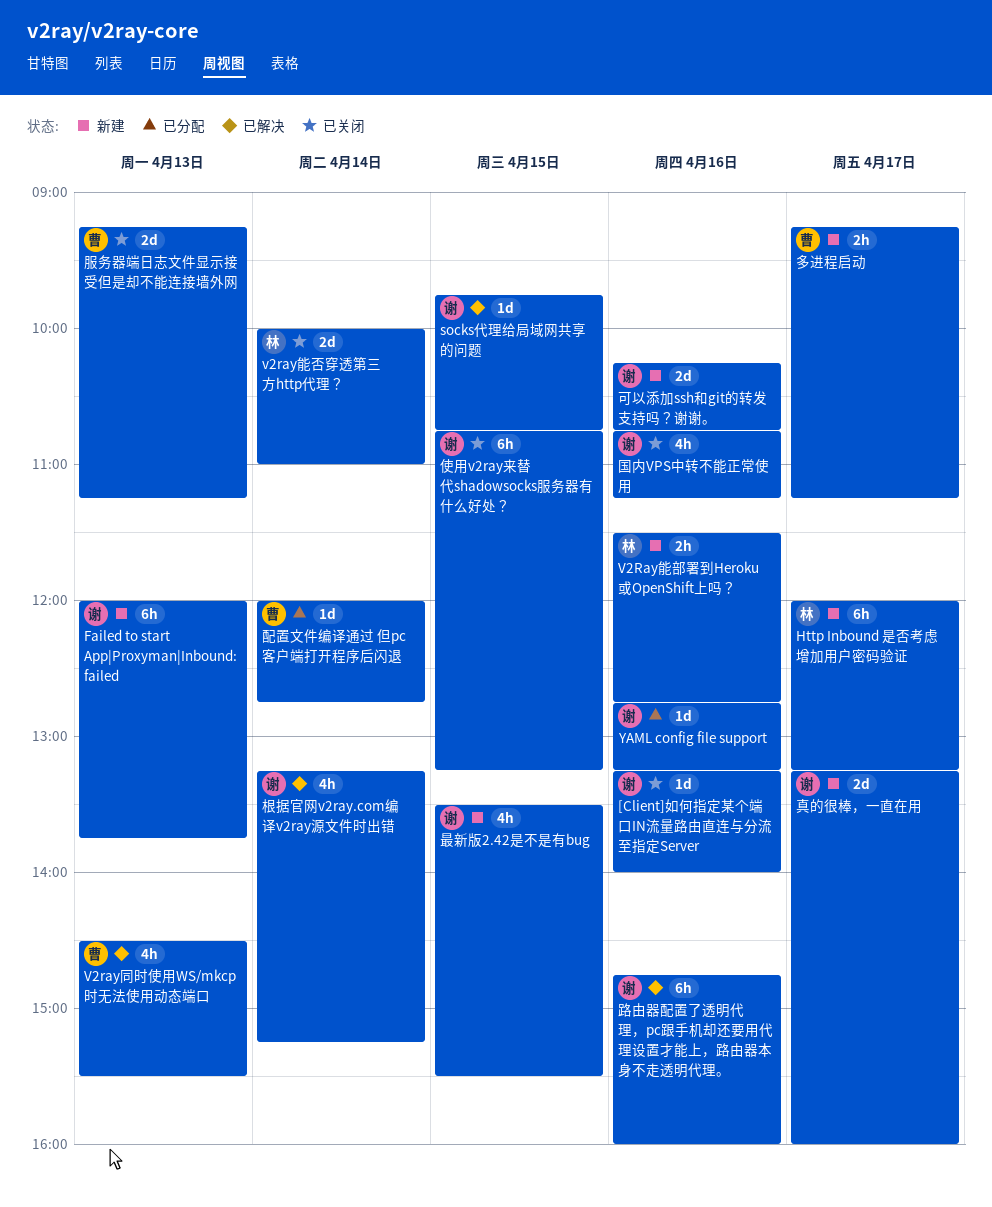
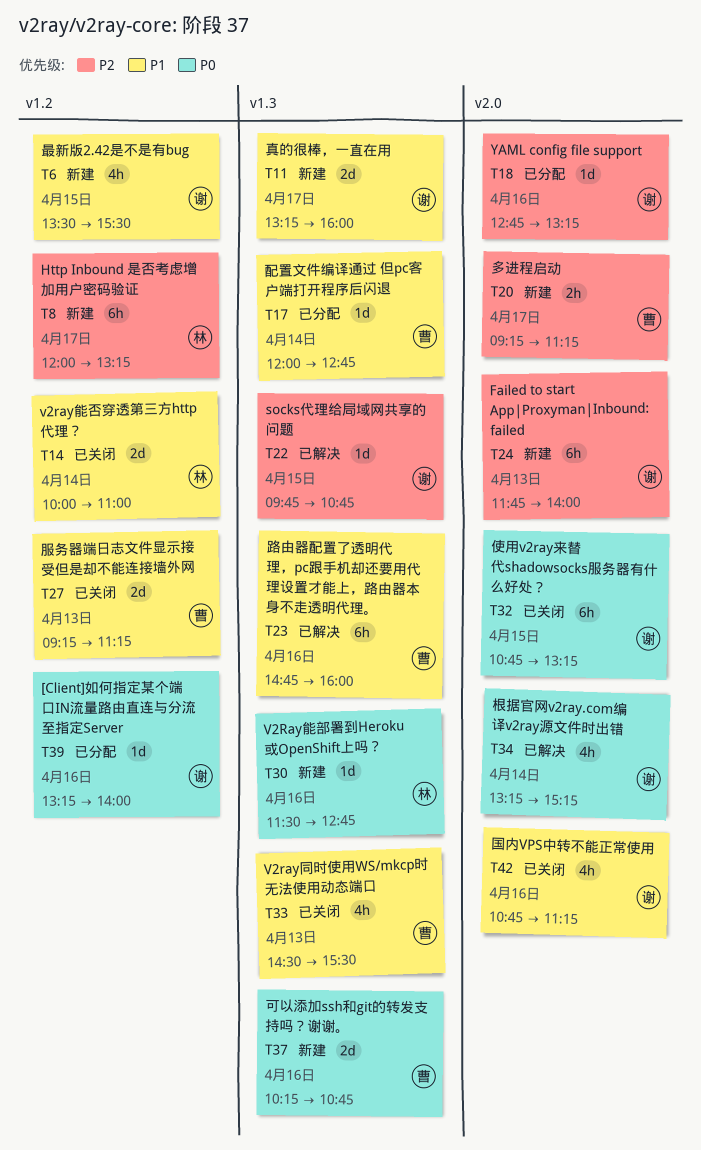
[Client]如何指定某个端口IN流量路由直连与分流至指定Server, status: 已关闭 -> 已分配
Failed to start App|Proxyman|Inbound: failed, begins: 12:00 -> 11:45
Failed to start App|Proxyman|Inbound: failed, ends: 13:45 -> 14:00
V2ray同时使用WS/mkcp时无法使用动态端口, status: 已解决 -> 已关闭
V2Ray能部署到Heroku或OpenShift上吗？, estimate: 2h -> 1d
可以添加ssh和git的转发支持吗？谢谢。, owner: 谢 -> 曹
路由器配置了透明代理，pc跟手机却还要用代理设置才能上，路由器本身不走透明代理。, owner: 谢 -> 曹

